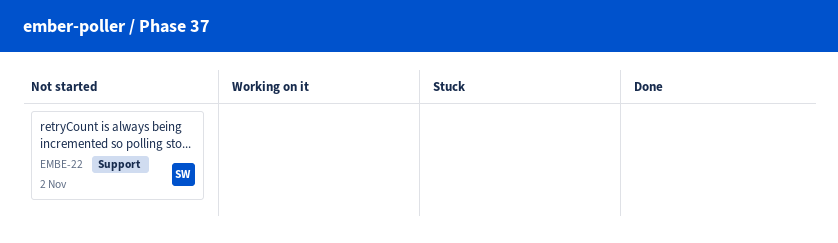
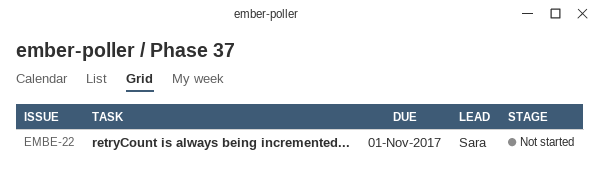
EMBE-22, due: Nov 2 -> Nov 1

